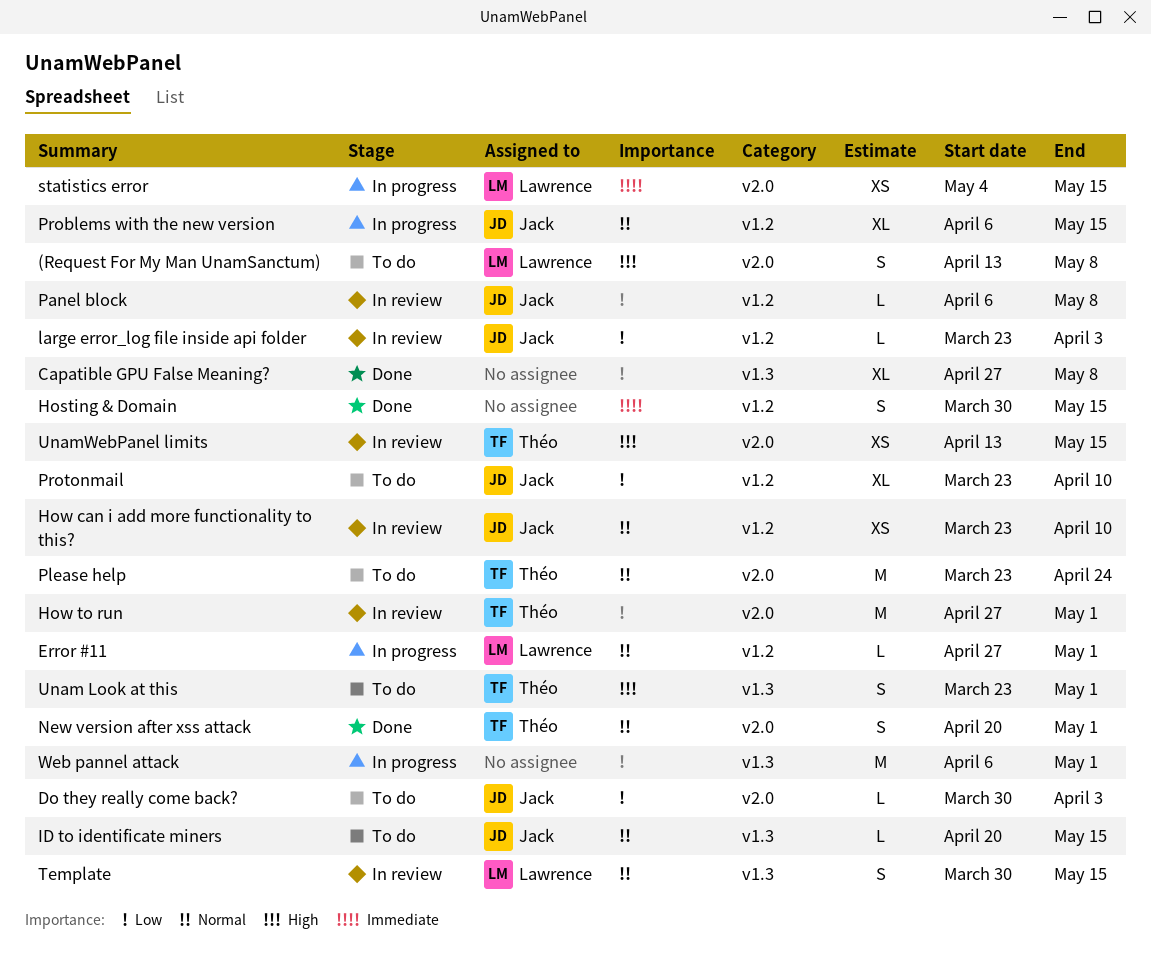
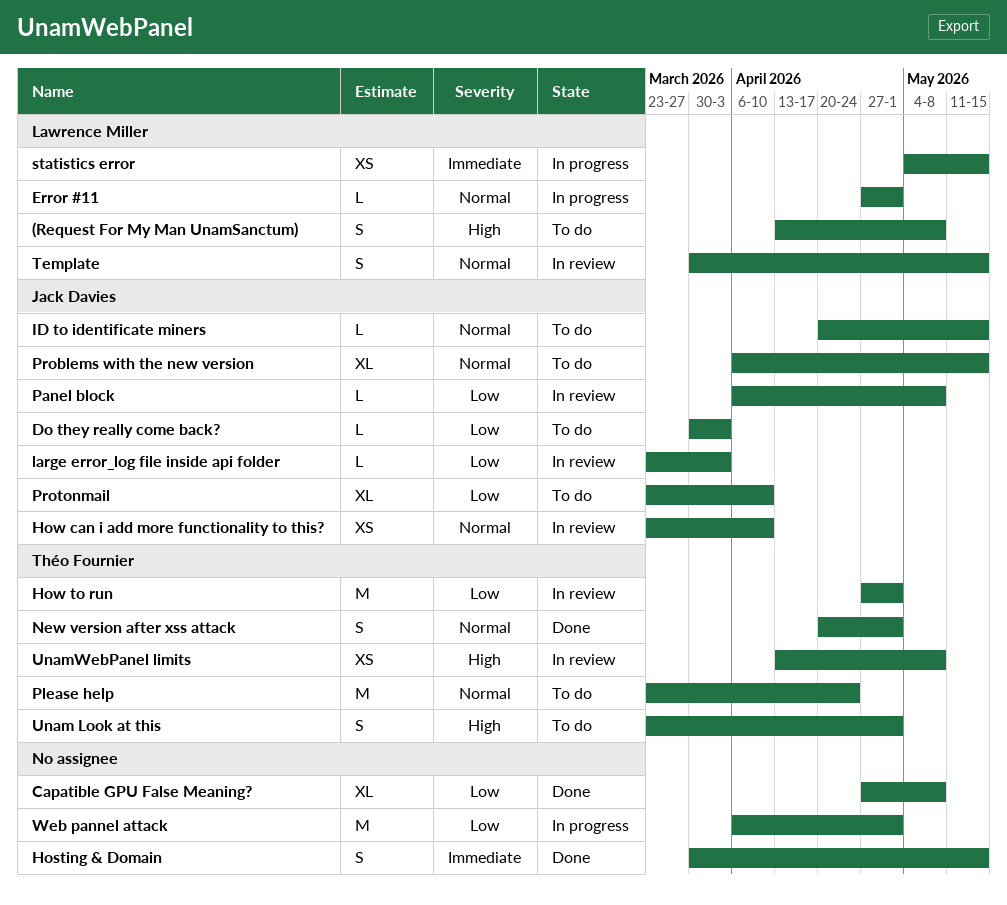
Problems with the new version, status: In progress -> To do
UnamWebPanel limits, due: May 15 -> May 8

